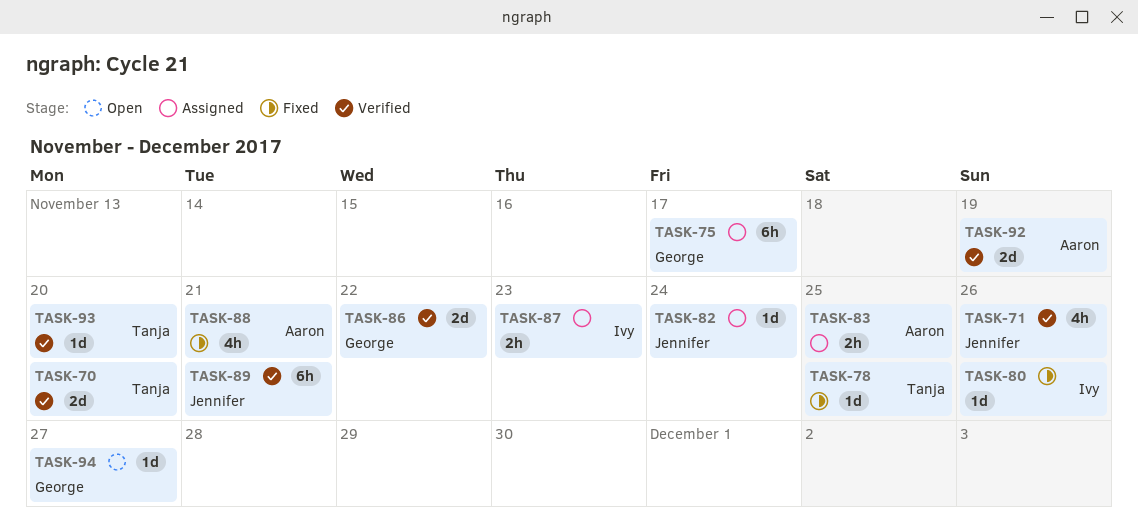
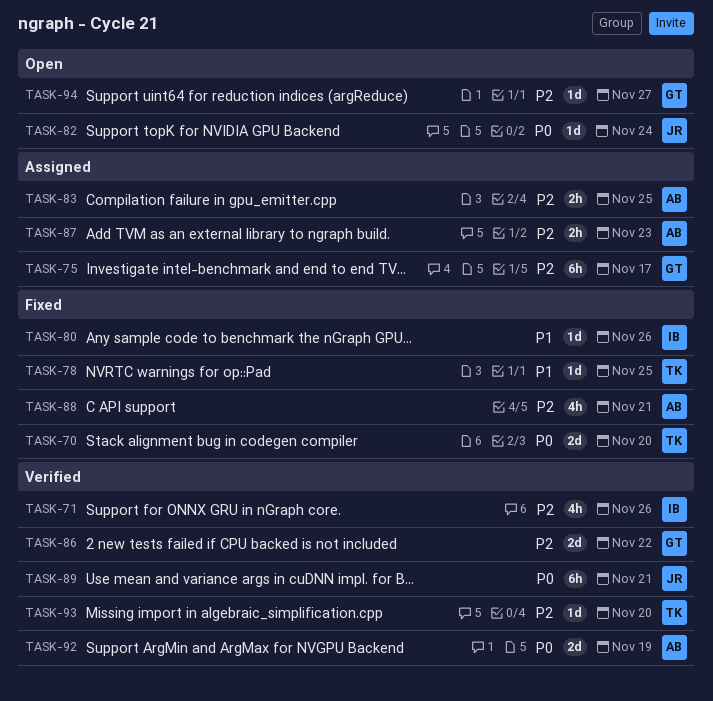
TASK-70, status: Verified -> Fixed
TASK-71, owner: Jennifer -> Ivy
TASK-82, status: Assigned -> Open
TASK-87, owner: Ivy -> Aaron

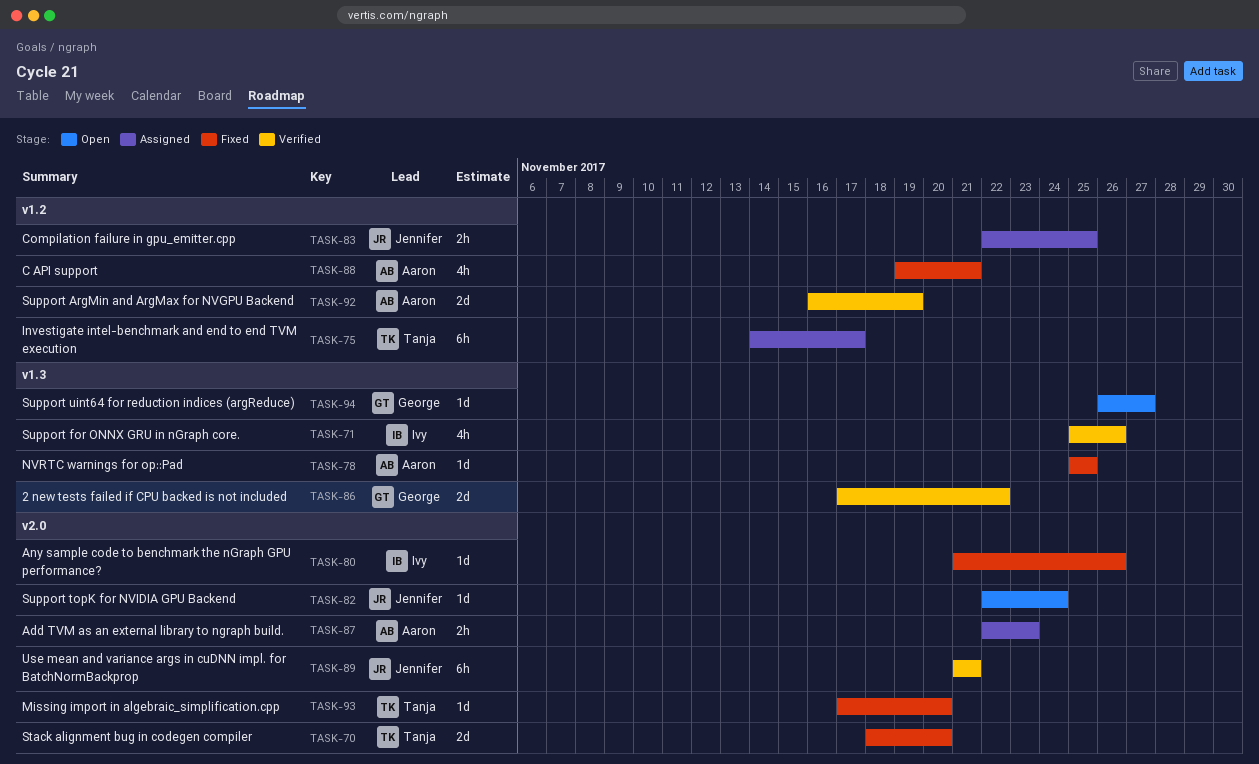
TASK-75, owner: George -> Tanja
TASK-78, owner: Tanja -> Aaron
TASK-83, owner: Aaron -> Jennifer
TASK-93, status: Verified -> Fixed

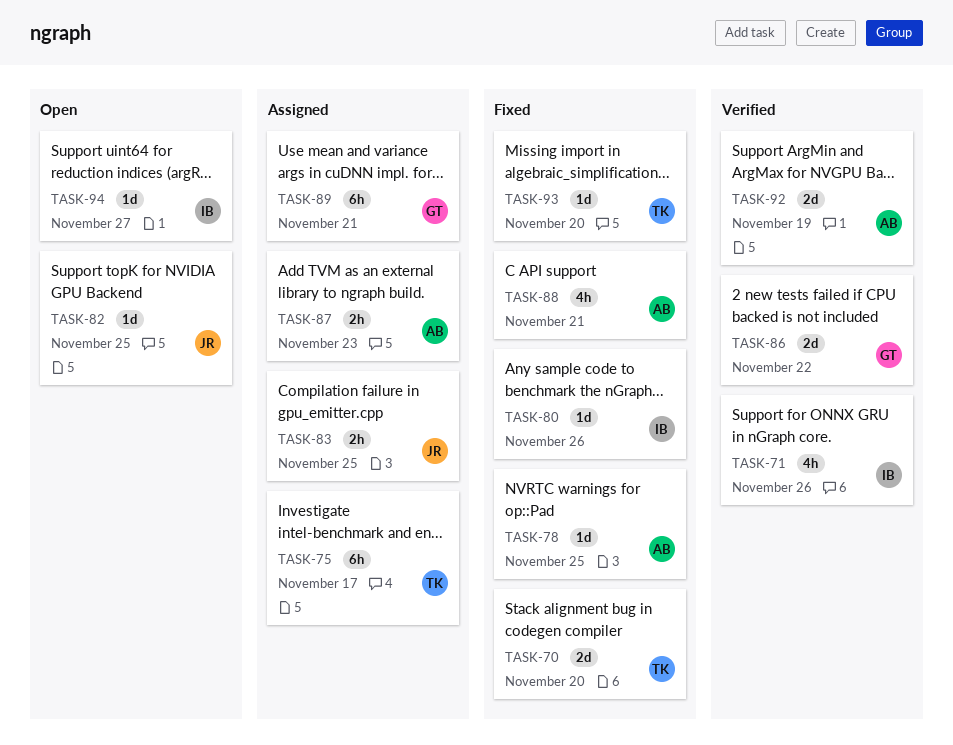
TASK-82, due: Nov 24 -> Nov 25
TASK-89, status: Verified -> Assigned
TASK-89, owner: Jennifer -> George
TASK-94, owner: George -> Ivy

